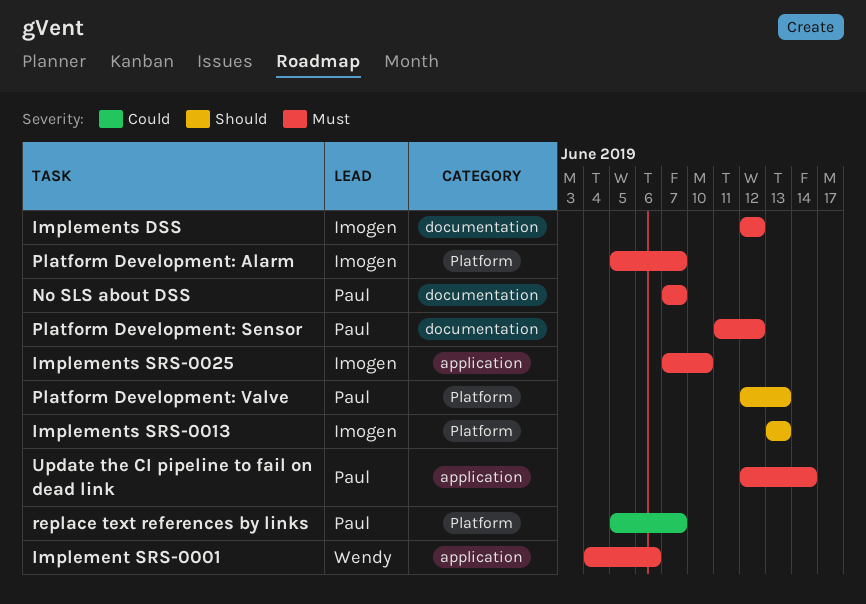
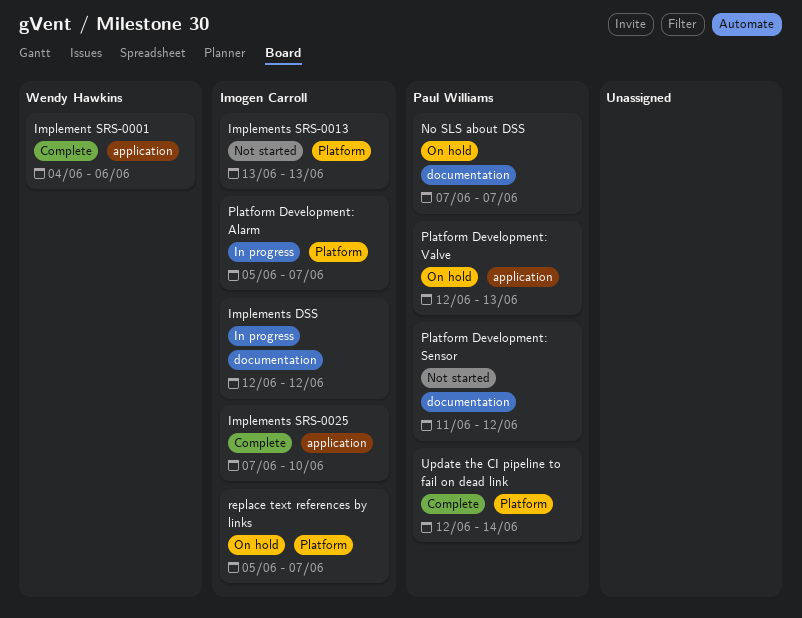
Platform Development: Valve, label: Platform -> application
replace text references by links, owner: Paul Williams -> Imogen Carroll
Update the CI pipeline to fail on dead link, label: application -> Platform

